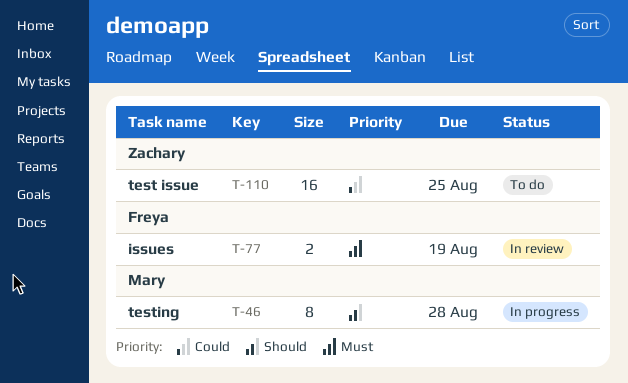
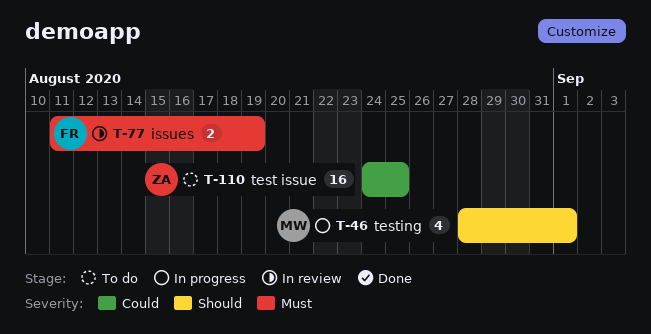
T-46, estimate: 8 -> 4
T-46, due: Aug 28 -> Sep 1

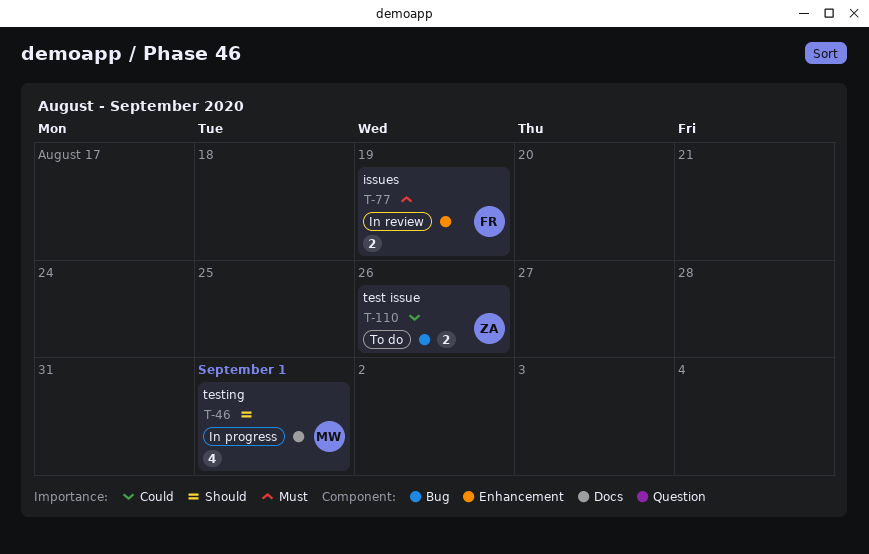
T-110, estimate: 16 -> 2
T-110, due: Aug 25 -> Aug 26

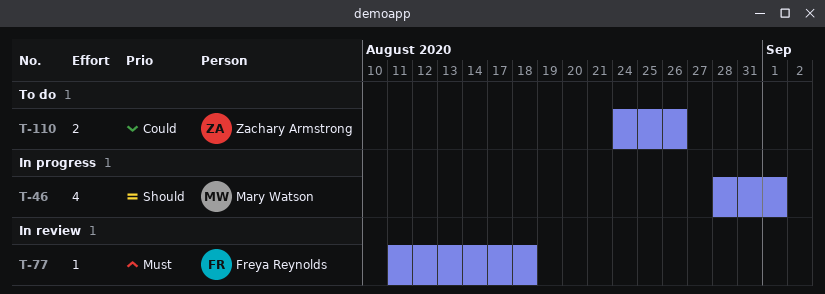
T-77, estimate: 2 -> 1
T-77, due: Aug 19 -> Aug 18

